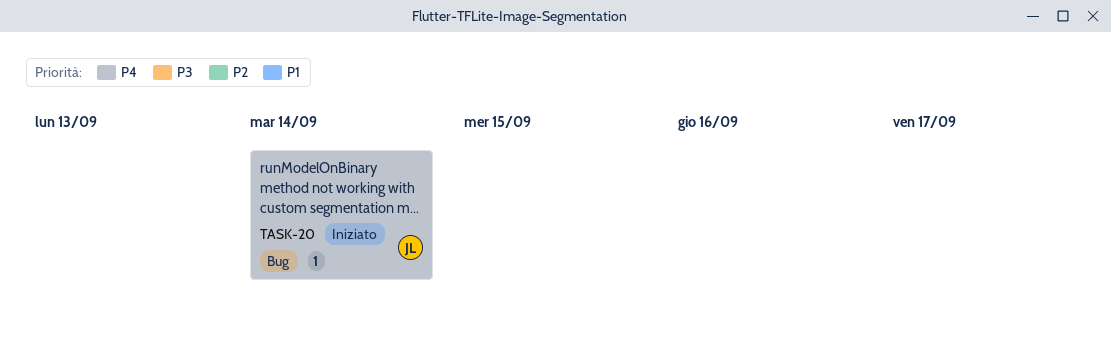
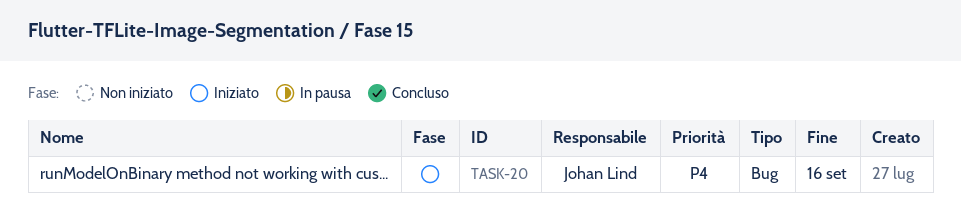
TASK-20, due: Sep 14 -> Sep 16

